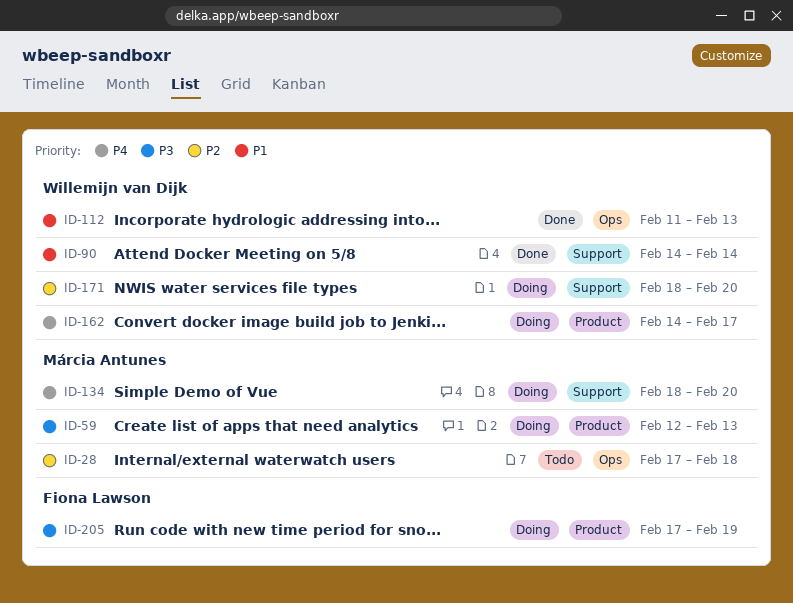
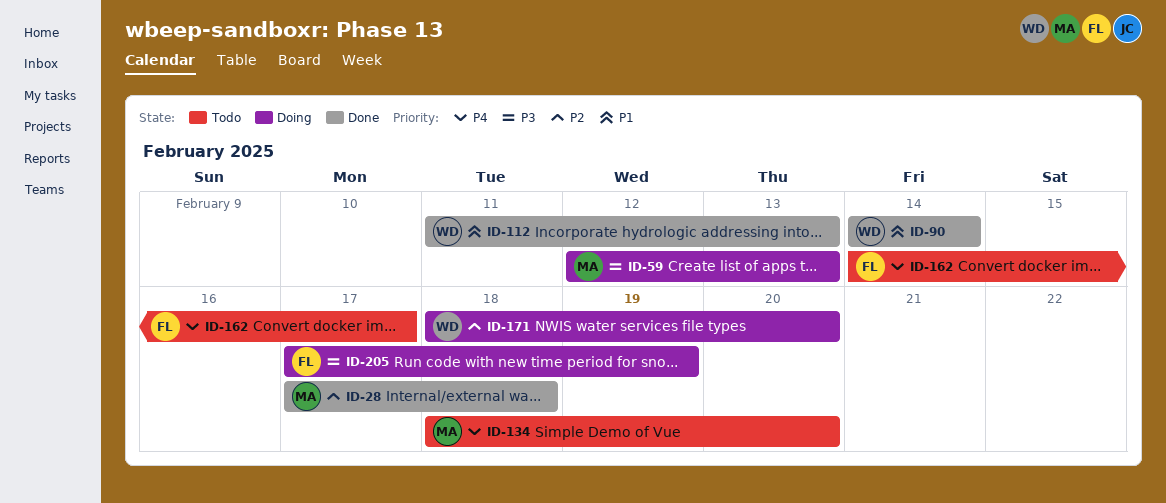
ID-28, status: Todo -> Done
ID-134, status: Doing -> Todo
ID-162, status: Doing -> Todo
ID-162, owner: Willemijn van Dijk -> Fiona Lawson

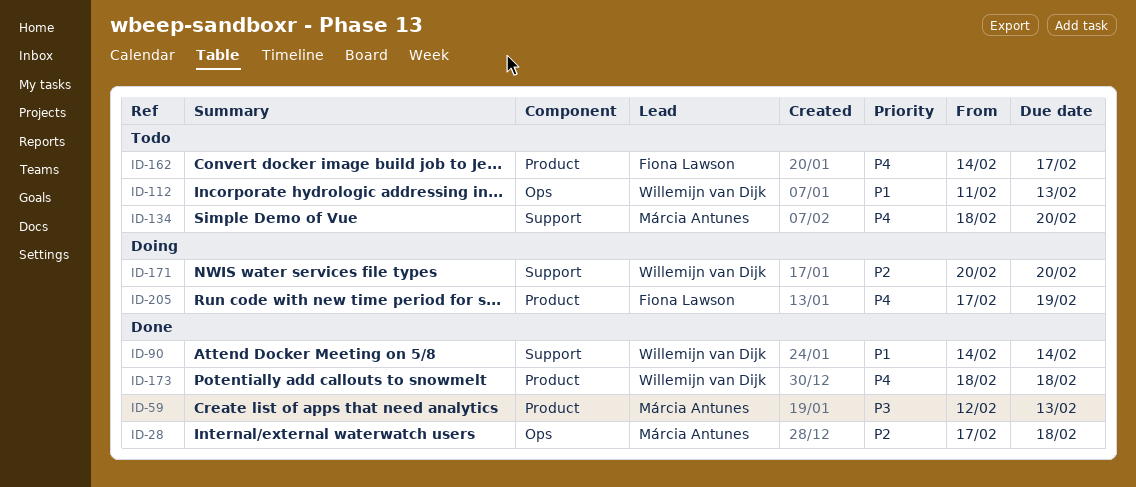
ID-59, status: Doing -> Done
ID-112, status: Done -> Todo
ID-171, start: Feb 18 -> Feb 20
ID-173: none -> present
ID-205, priority: P3 -> P4

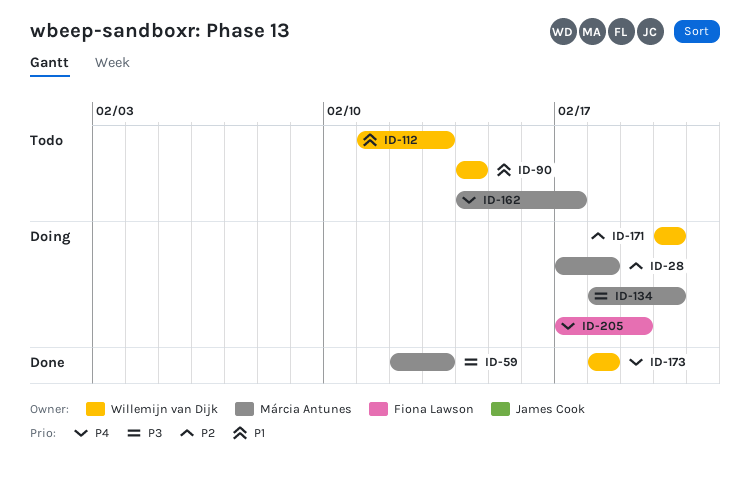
ID-28, status: Done -> Doing
ID-90, status: Done -> Todo
ID-134, status: Todo -> Doing
ID-134, priority: P4 -> P3
ID-162, owner: Fiona Lawson -> Márcia Antunes

